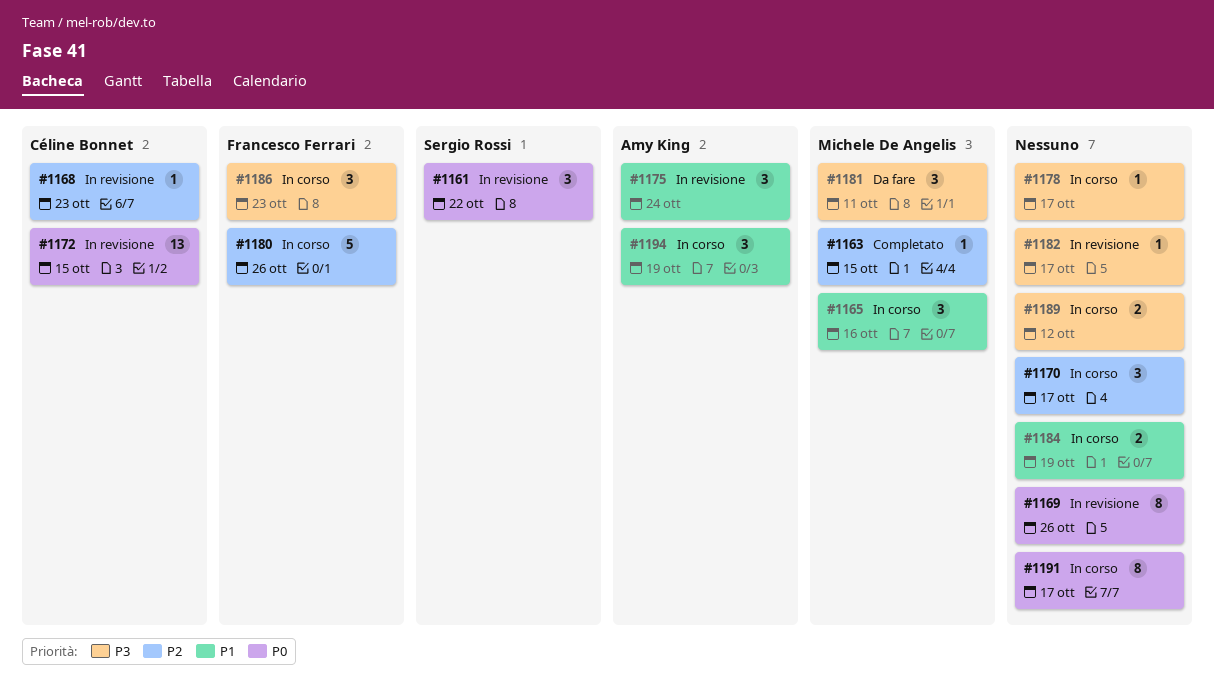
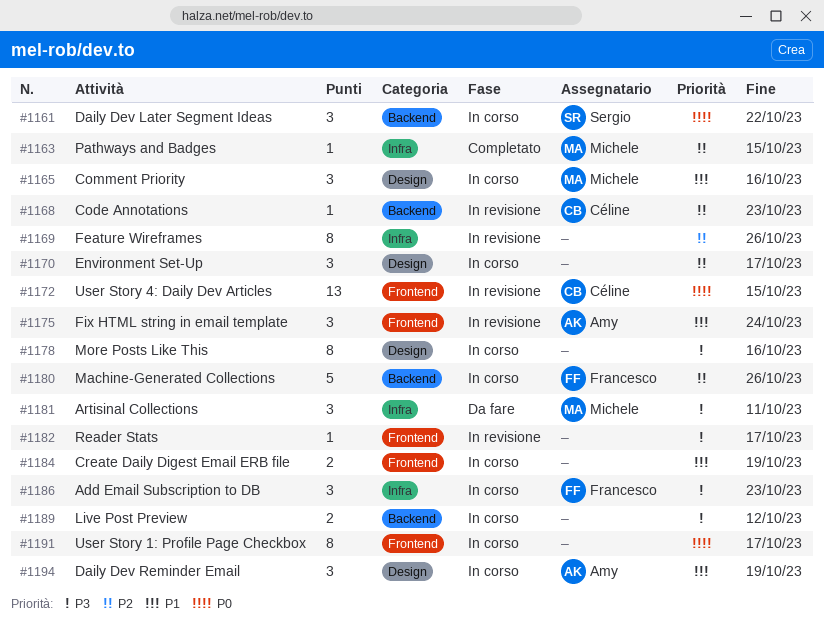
#1161, status: In revisione -> In corso
#1169, priority: P0 -> P2
#1178, estimate: 1 -> 8
#1178, due: Oct 17 -> Oct 16

